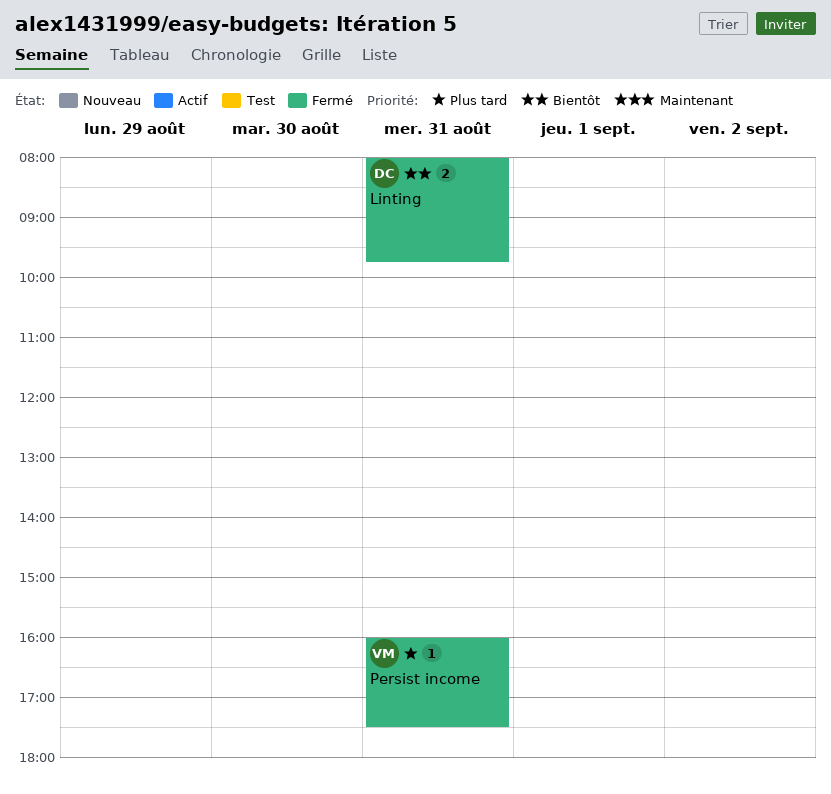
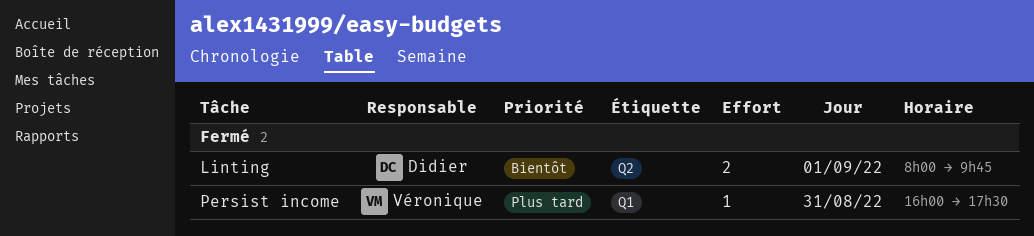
Linting, day: Aug 31 -> Sep 1

